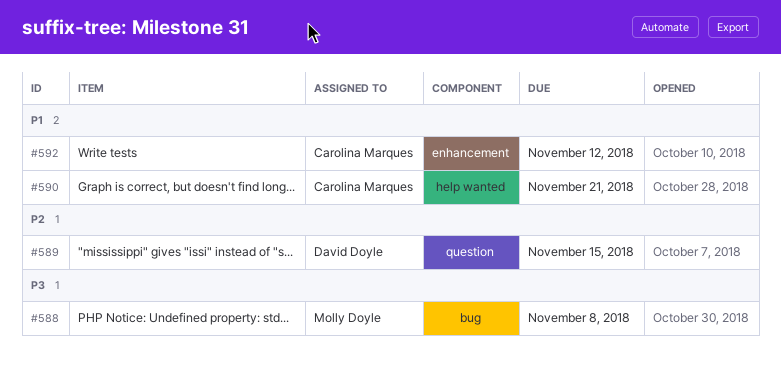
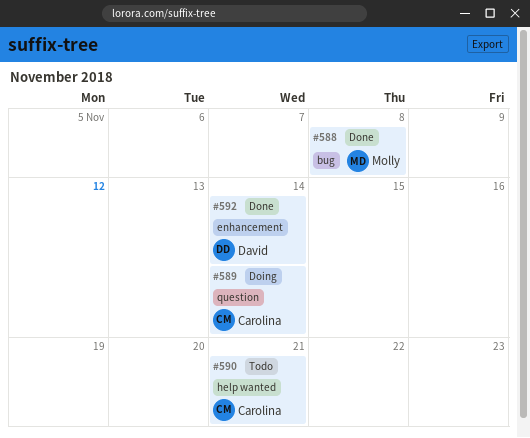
#589, owner: David Doyle -> Carolina Marques
#589, due: Nov 15 -> Nov 14
#592, owner: Carolina Marques -> David Doyle
#592, due: Nov 12 -> Nov 14

